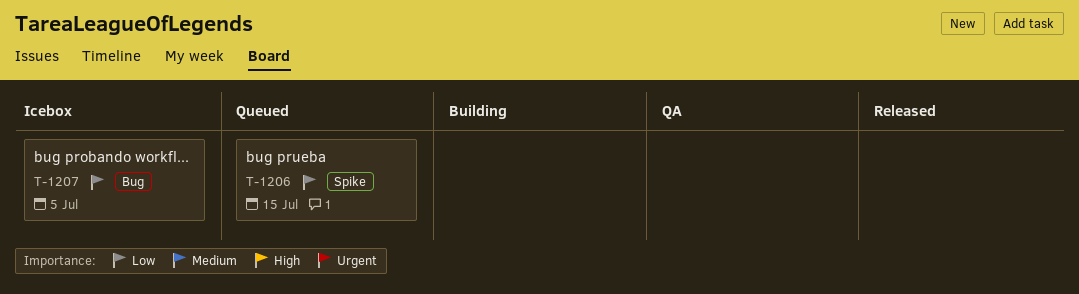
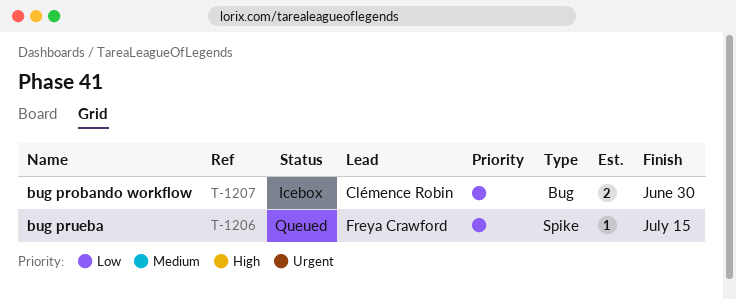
T-1207, due: Jul 5 -> Jun 30

